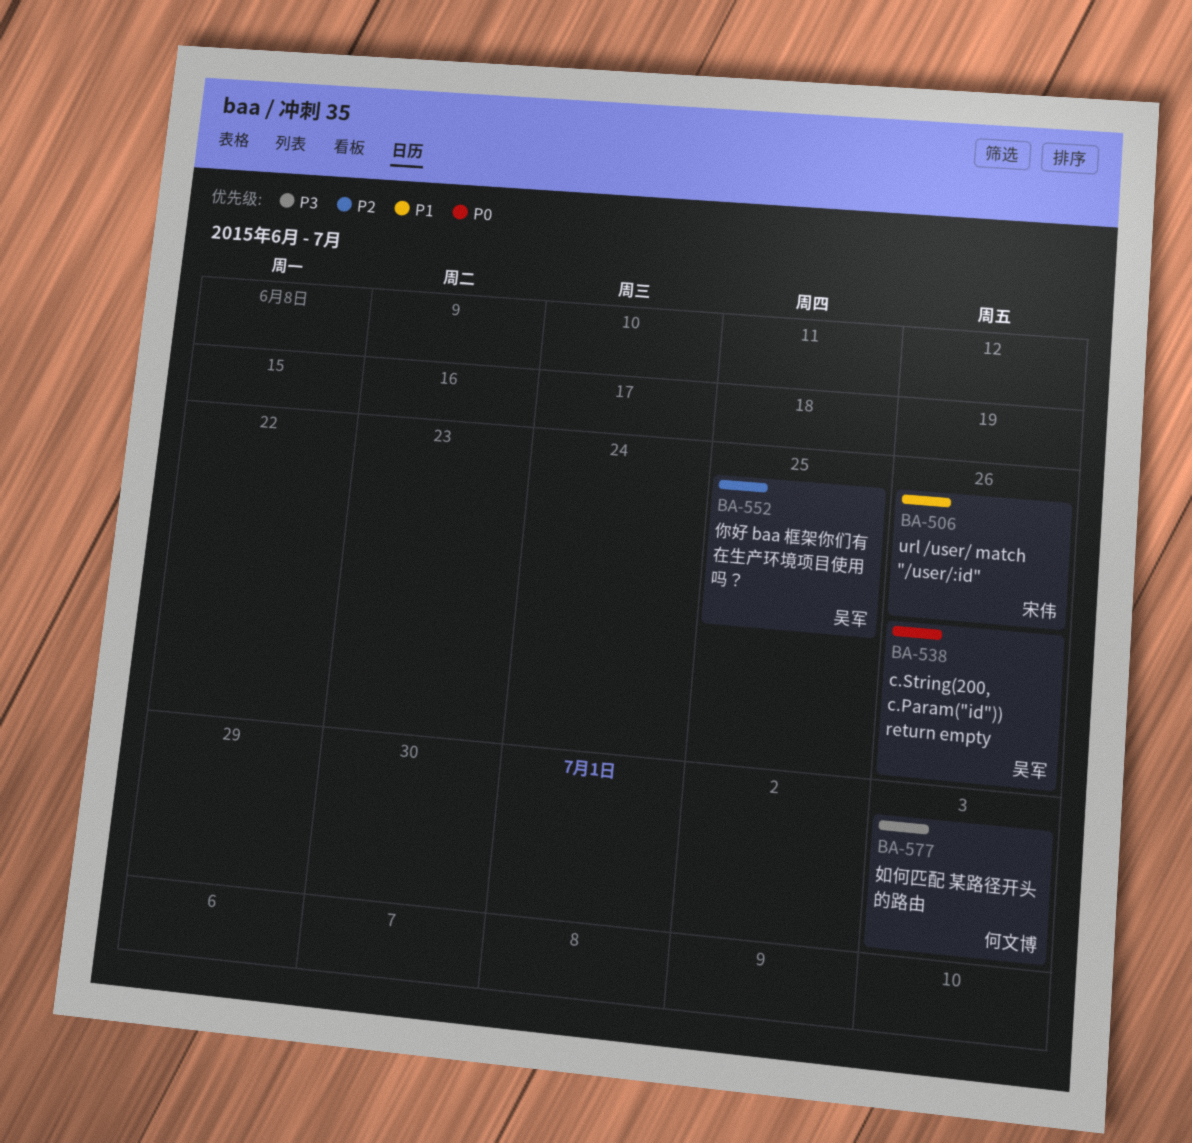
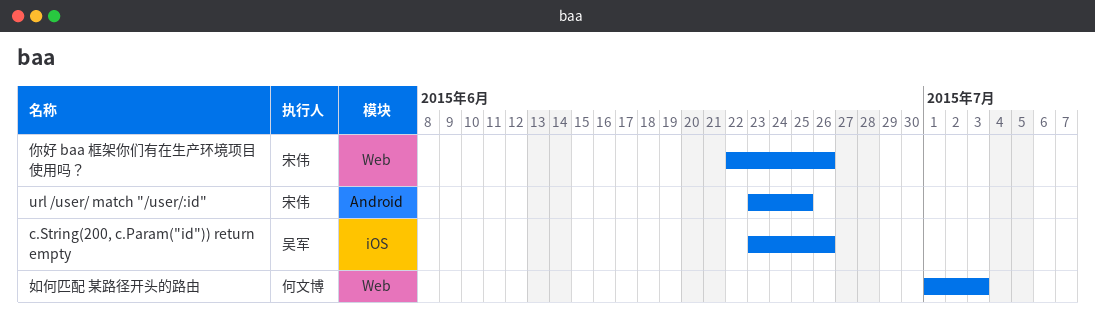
url /user/ match "/user/:id", due: Jun 26 -> Jun 25
你好 baa 框架你们有在生产环境项目使用吗？, owner: 吴军 -> 宋伟
你好 baa 框架你们有在生产环境项目使用吗？, due: Jun 25 -> Jun 26

